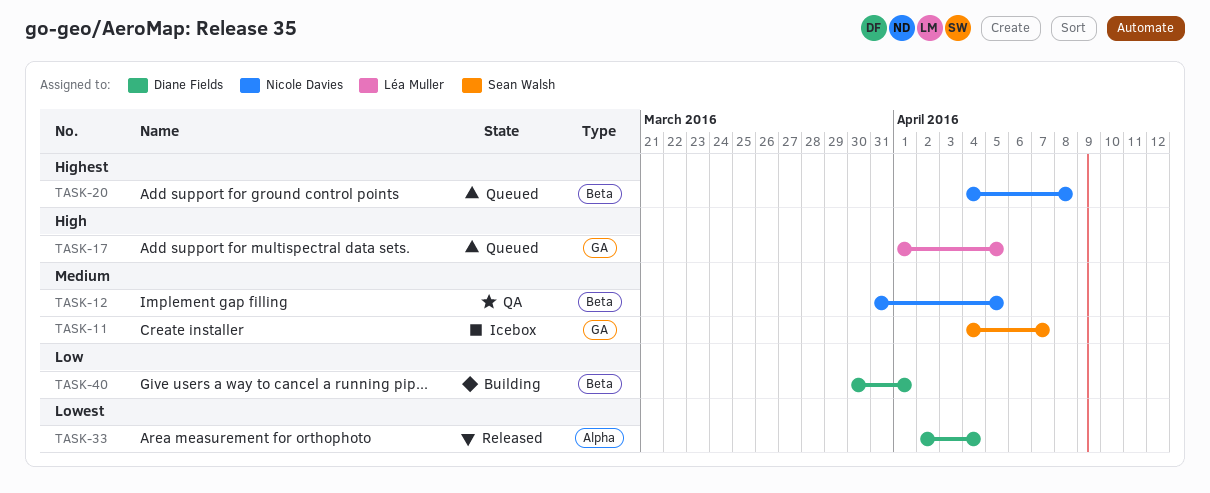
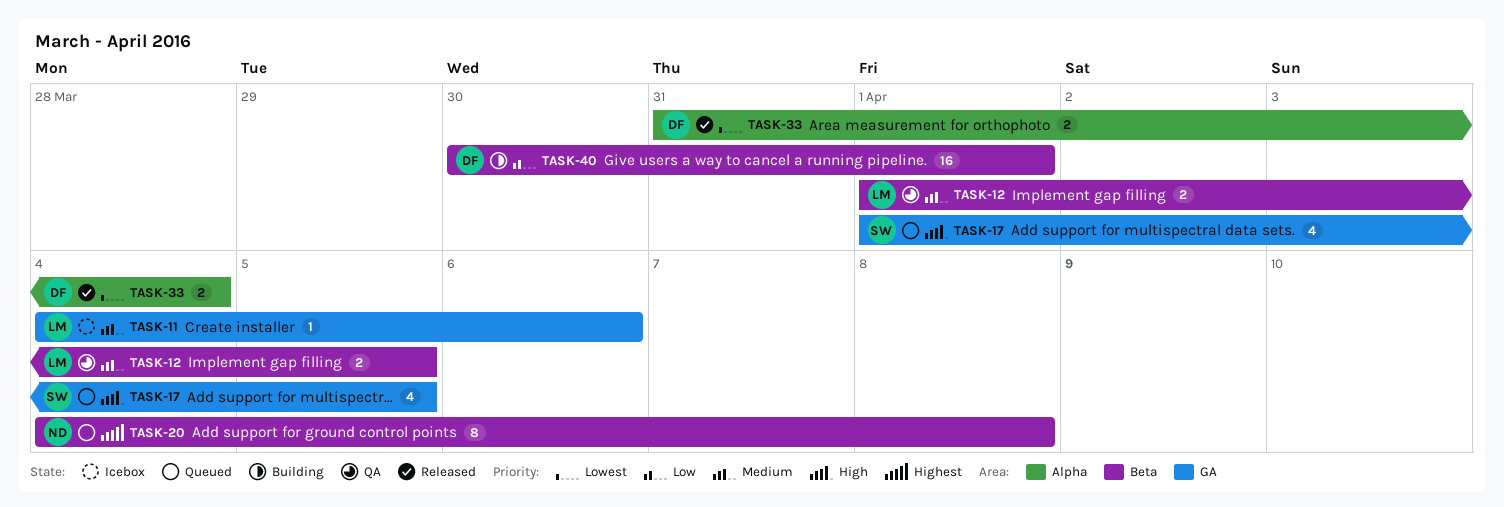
TASK-11, owner: Sean Walsh -> Léa Muller
TASK-11, due: Apr 7 -> Apr 6
TASK-12, owner: Nicole Davies -> Léa Muller
TASK-12, start: Mar 31 -> Apr 1
TASK-17, owner: Léa Muller -> Sean Walsh
TASK-33, start: Apr 2 -> Mar 31

